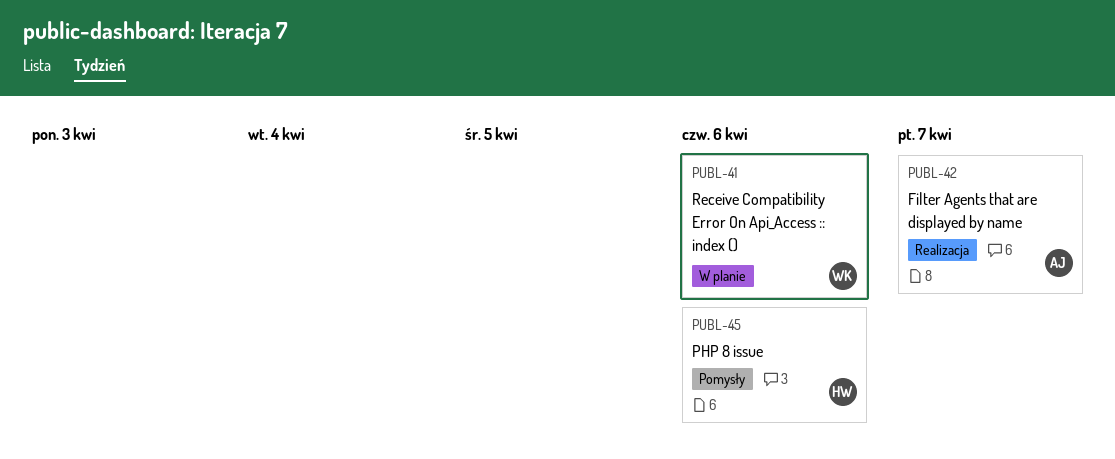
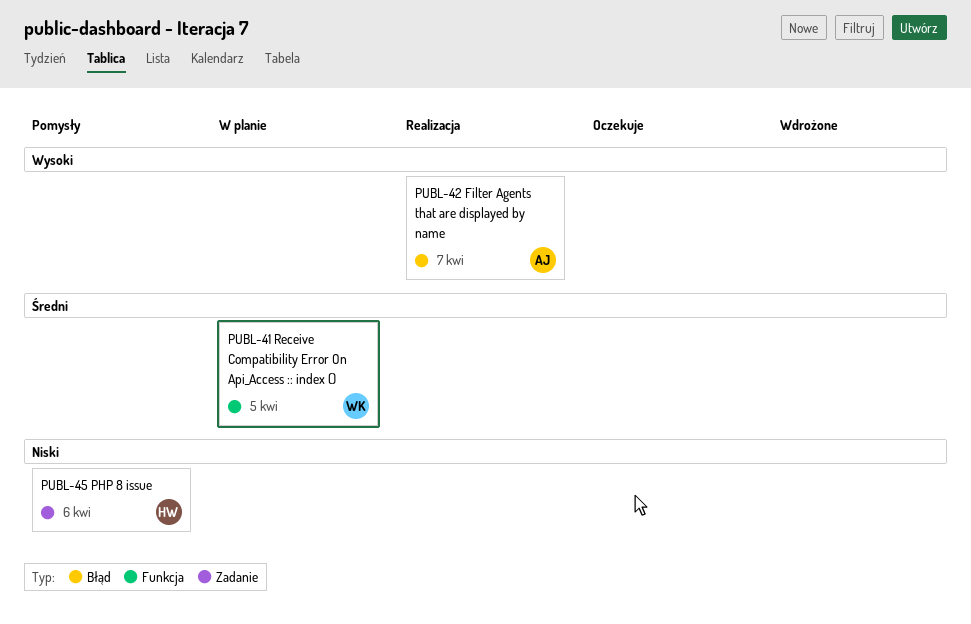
PUBL-41, due: Apr 6 -> Apr 5

